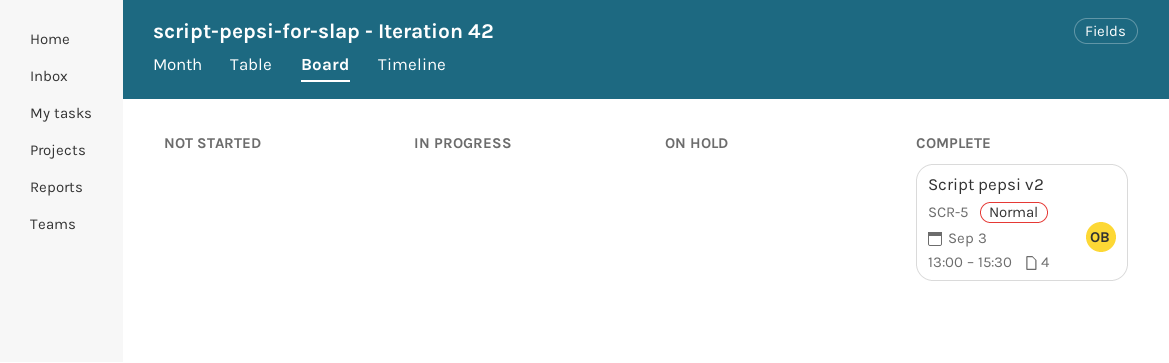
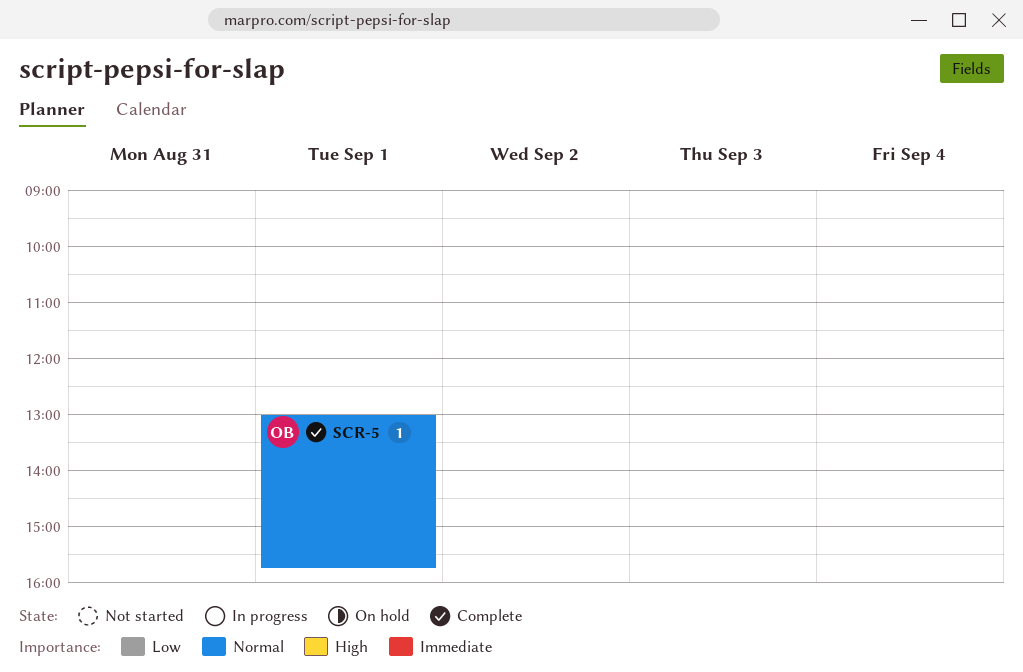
SCR-5, day: Sep 3 -> Sep 1
SCR-5, ends: 15:30 -> 15:45

